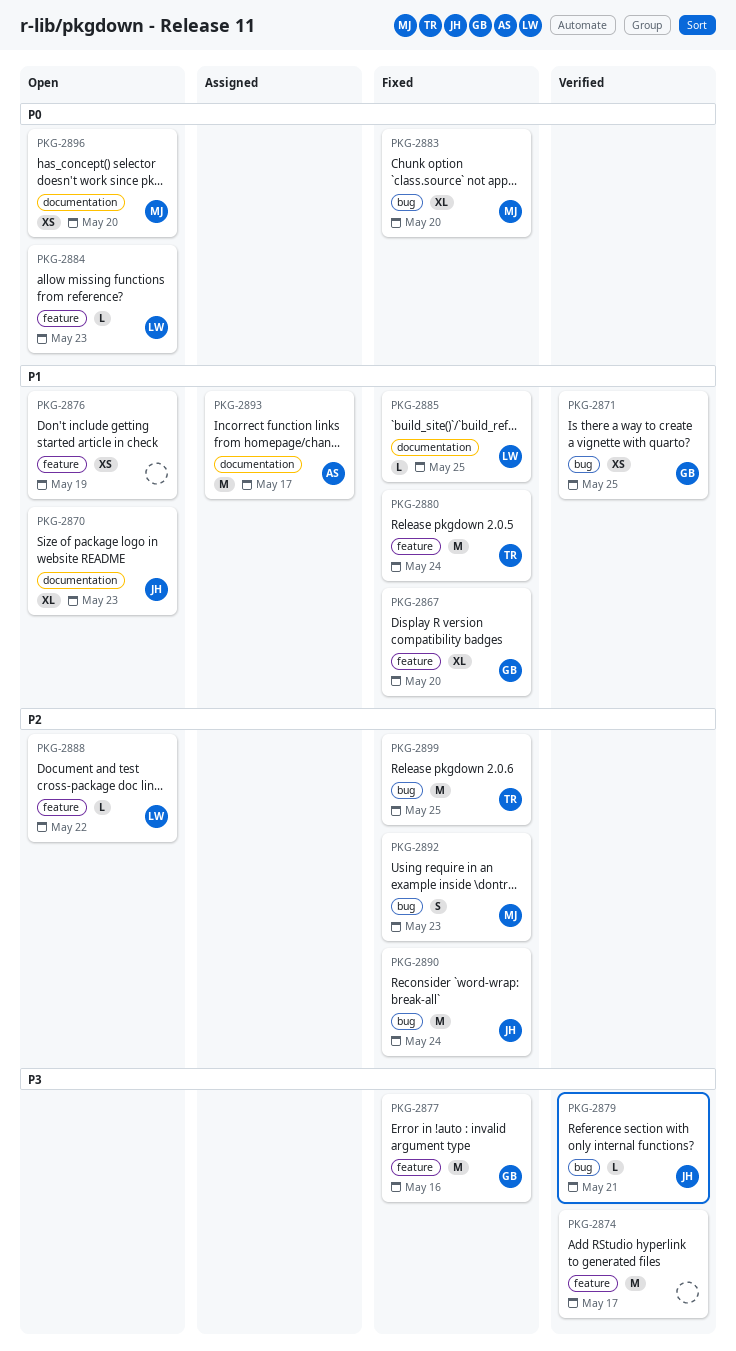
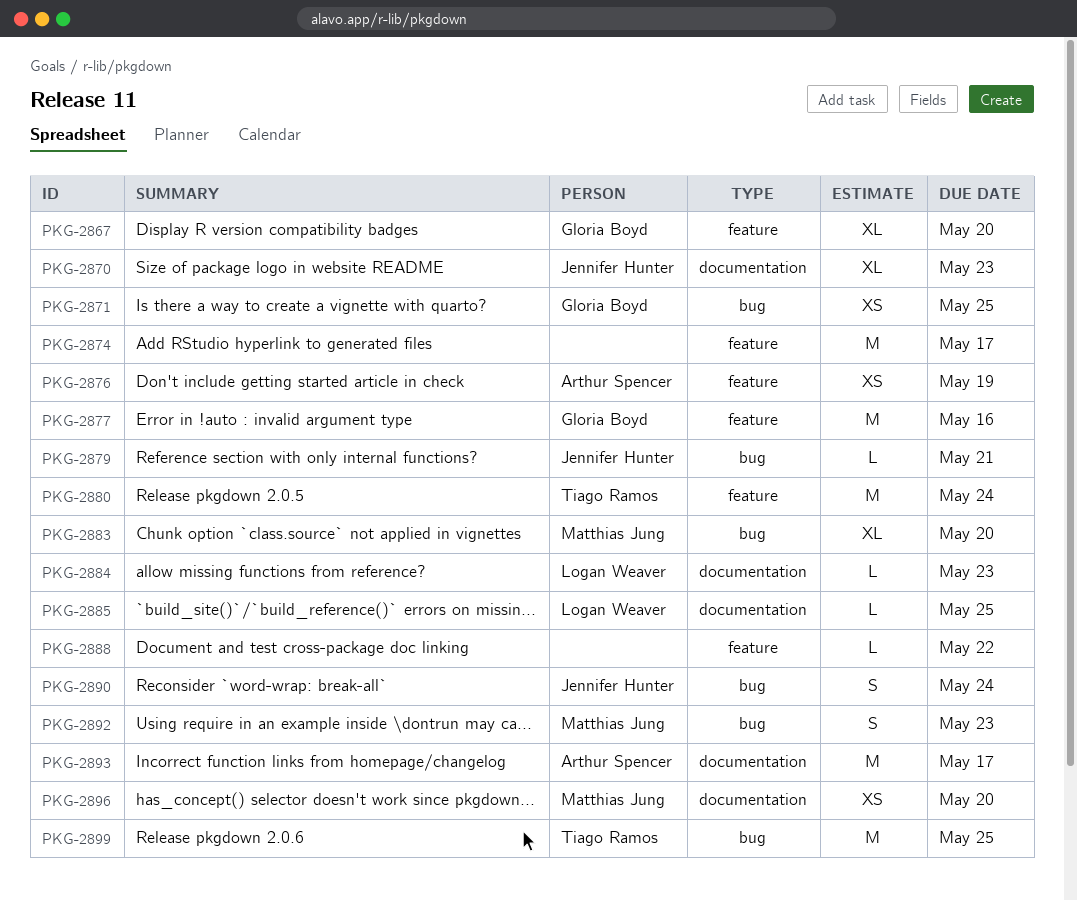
PKG-2876, owner: none -> Arthur Spencer
PKG-2884, label: feature -> documentation
PKG-2888, owner: Logan Weaver -> none
PKG-2890, estimate: M -> S

